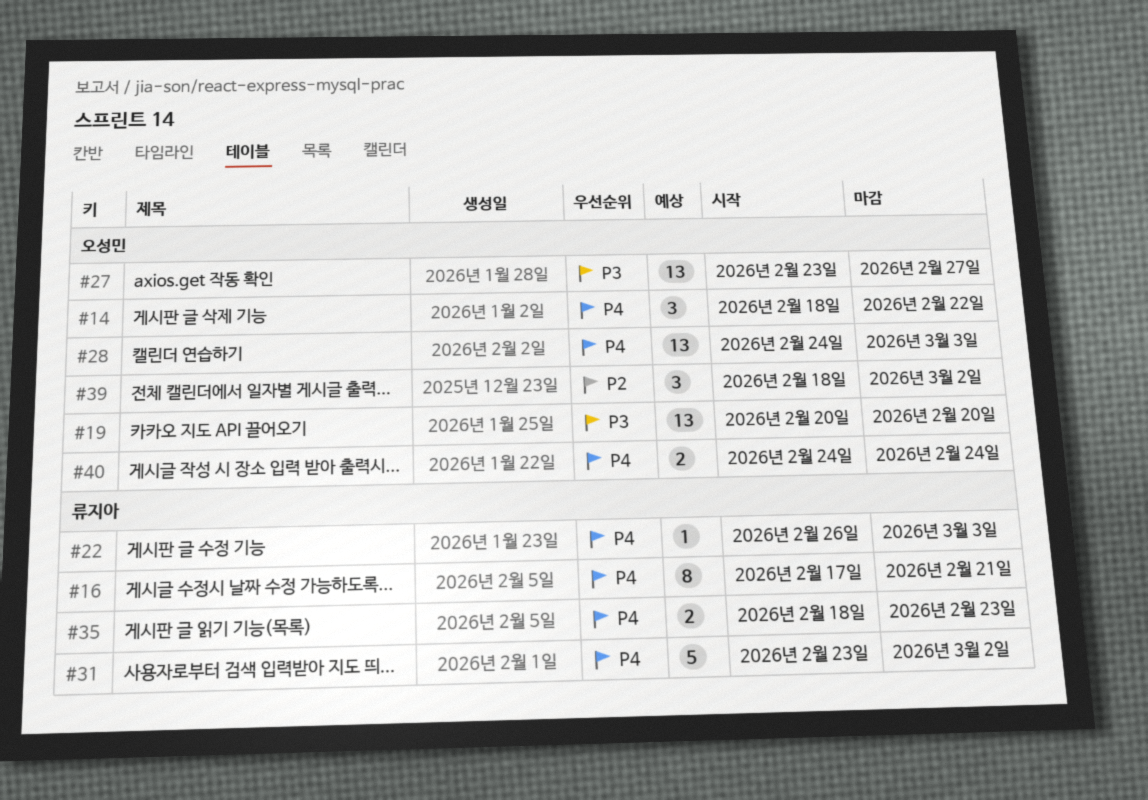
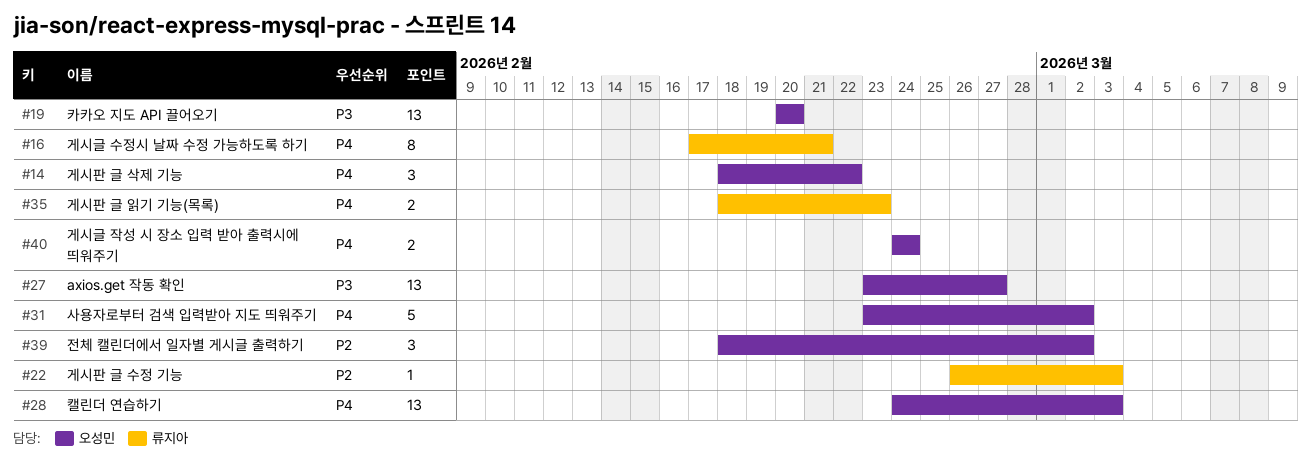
#22, priority: P4 -> P2
#31, owner: 류지아 -> 오성민

